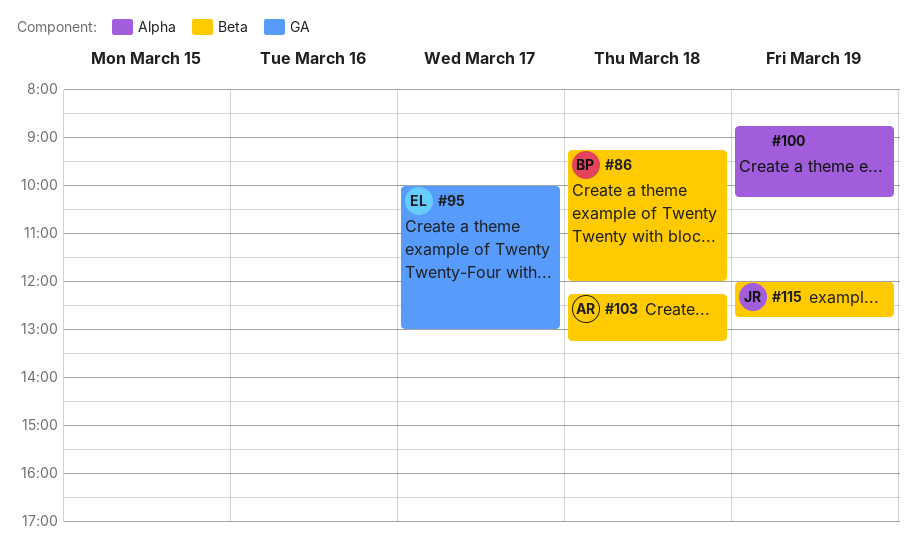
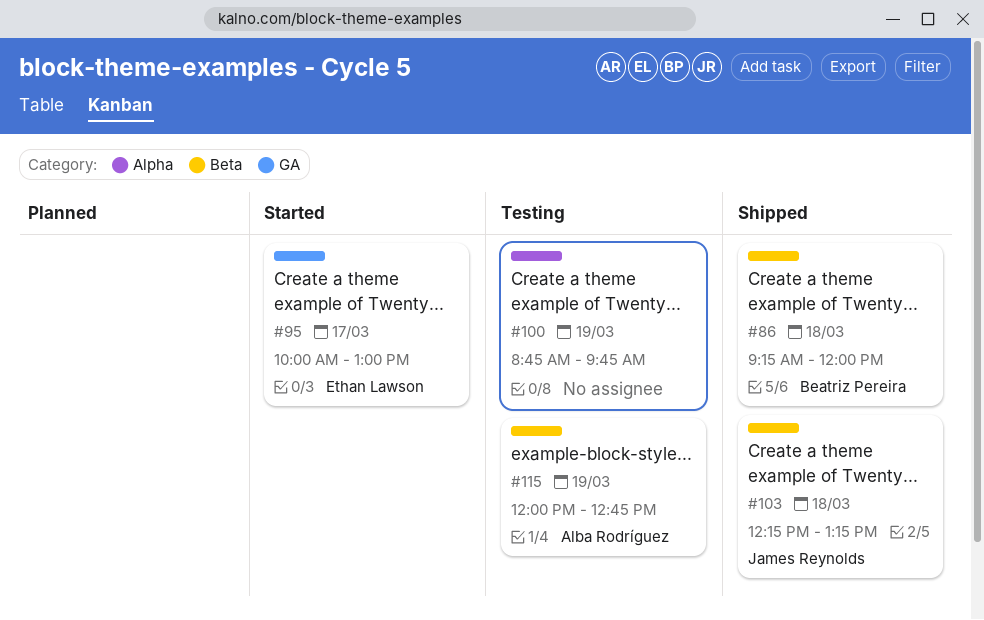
#100, ends: 10:15 -> 09:45
#103, owner: Alba Rodríguez -> James Reynolds
#115, owner: James Reynolds -> Alba Rodríguez

